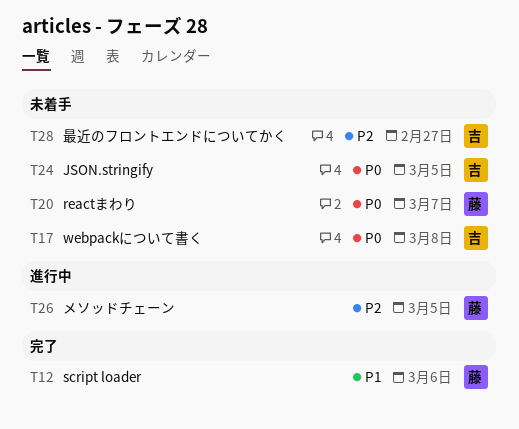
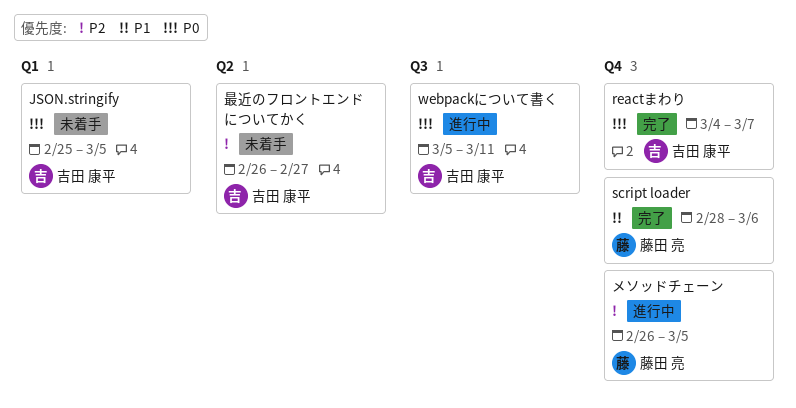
reactまわり, status: 未着手 -> 完了
reactまわり, owner: 藤田 亮 -> 吉田 康平
webpackについて書く, status: 未着手 -> 進行中
webpackについて書く, due: Mar 8 -> Mar 11

